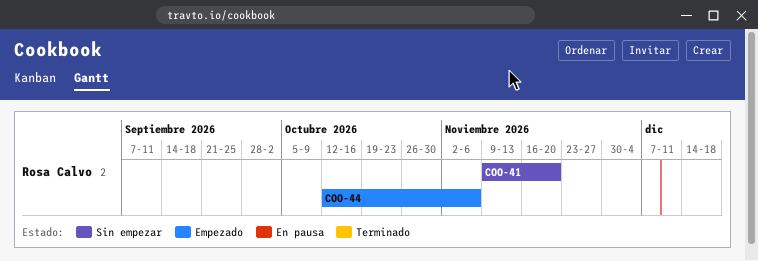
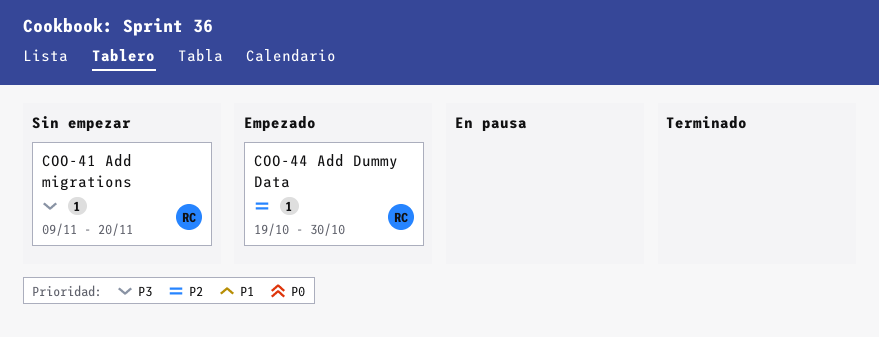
COO-44, start: Oct 12 -> Oct 19
COO-44, due: Nov 6 -> Oct 30

